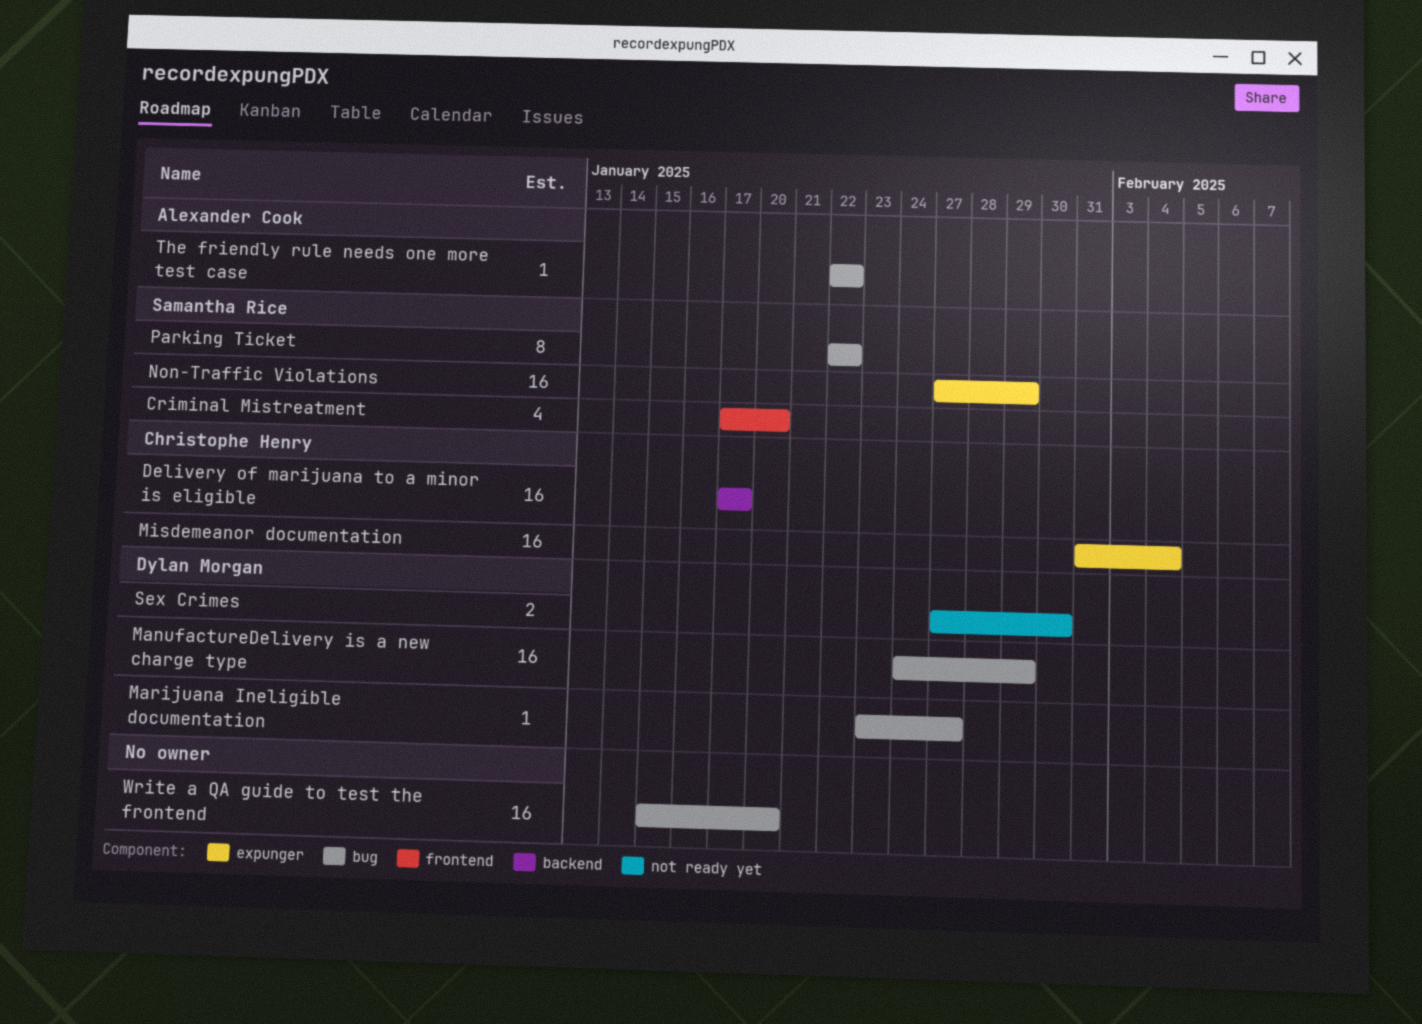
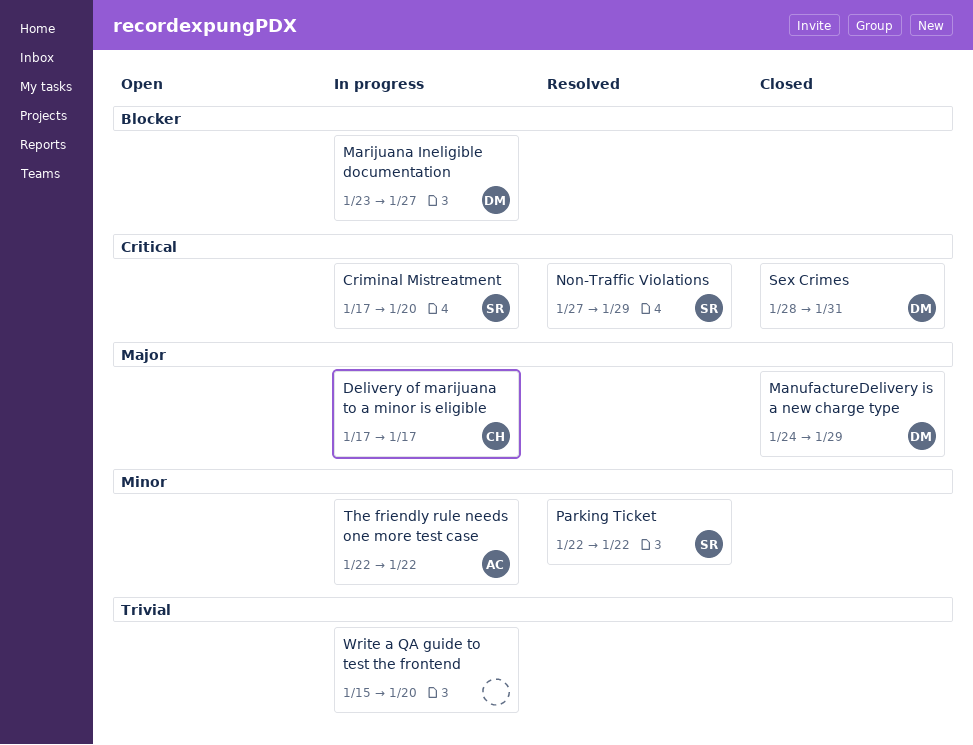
Misdemeanor documentation: present -> none
Sex Crimes, start: Jan 27 -> Jan 28
Sex Crimes, due: Jan 30 -> Jan 31

